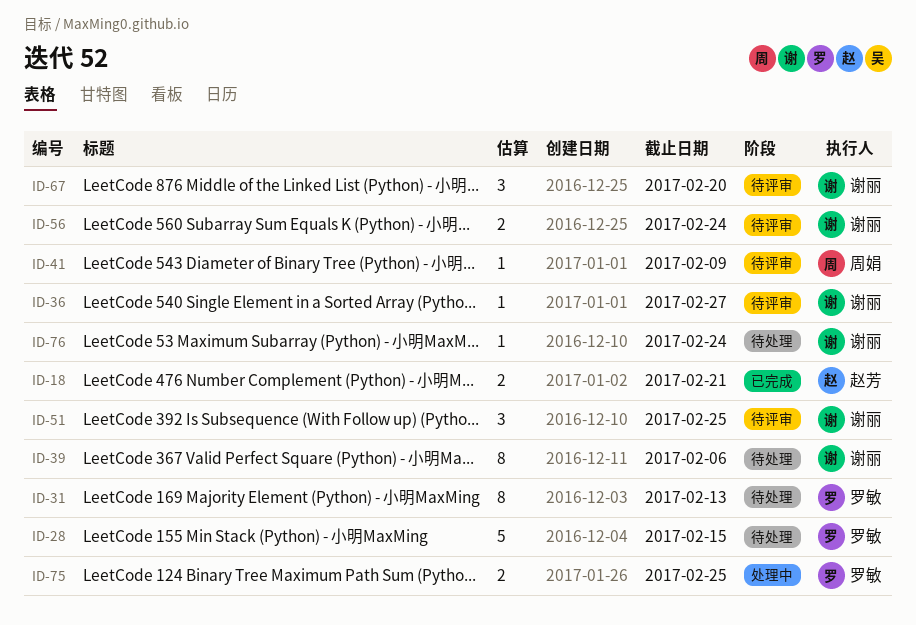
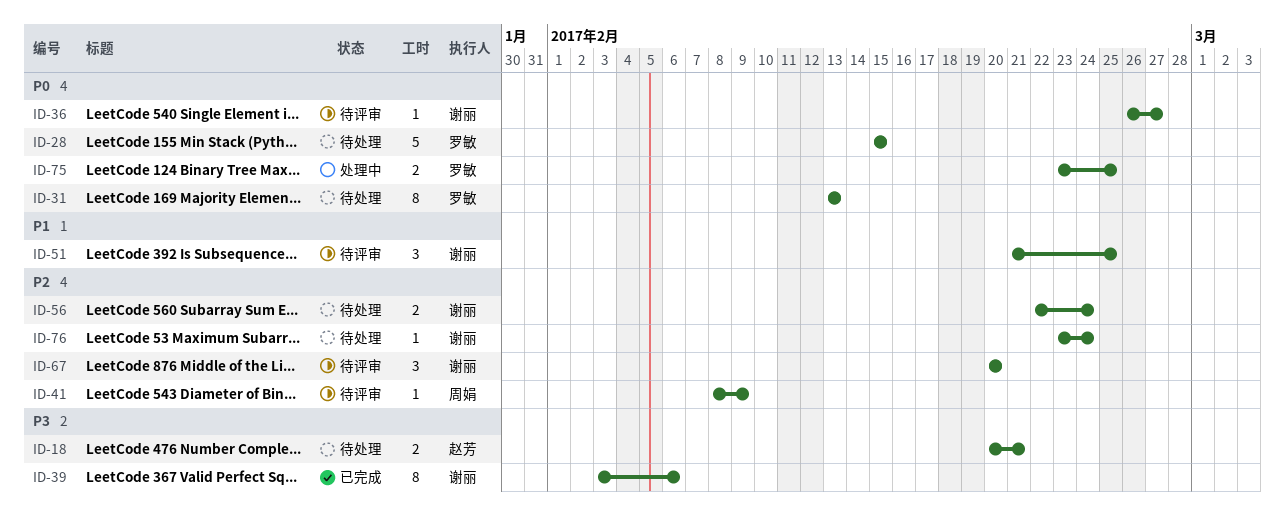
ID-18, status: 已完成 -> 待处理
ID-39, status: 待处理 -> 已完成
ID-56, status: 待评审 -> 待处理

